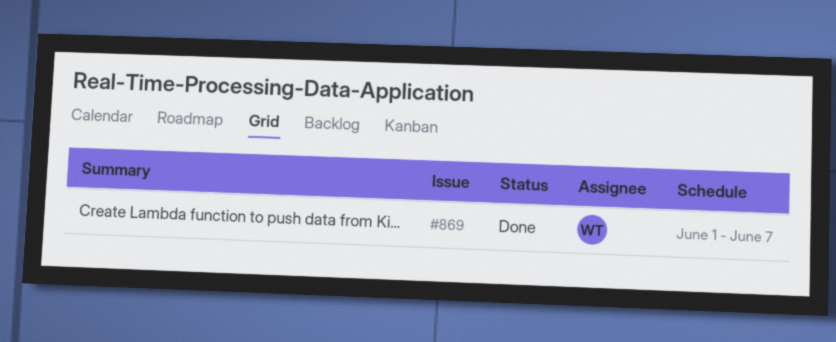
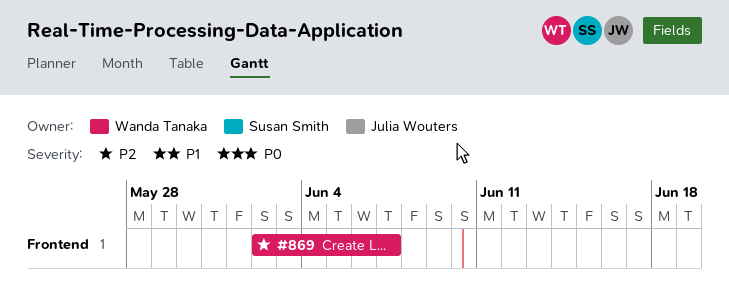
#869, start: Jun 1 -> Jun 2

